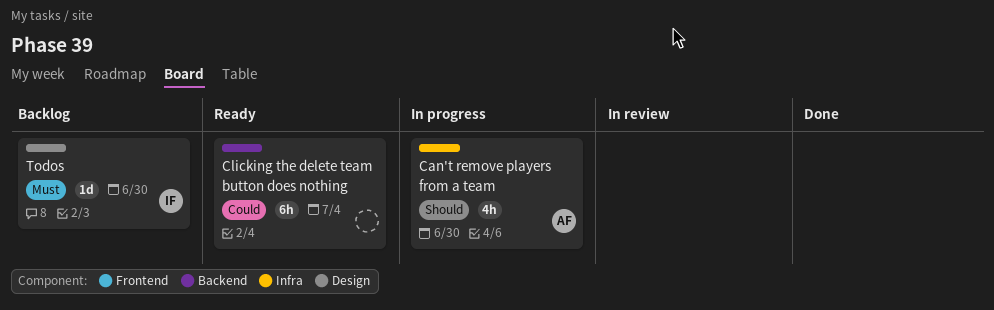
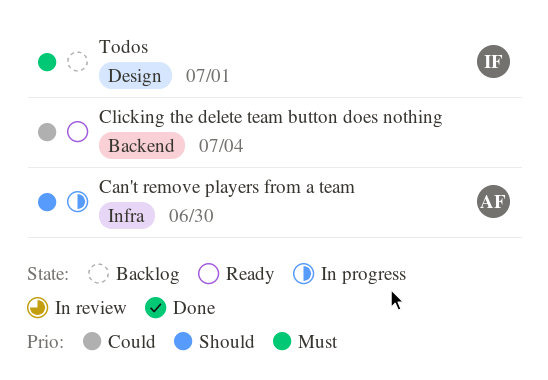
Todos, due: Jun 30 -> Jul 1

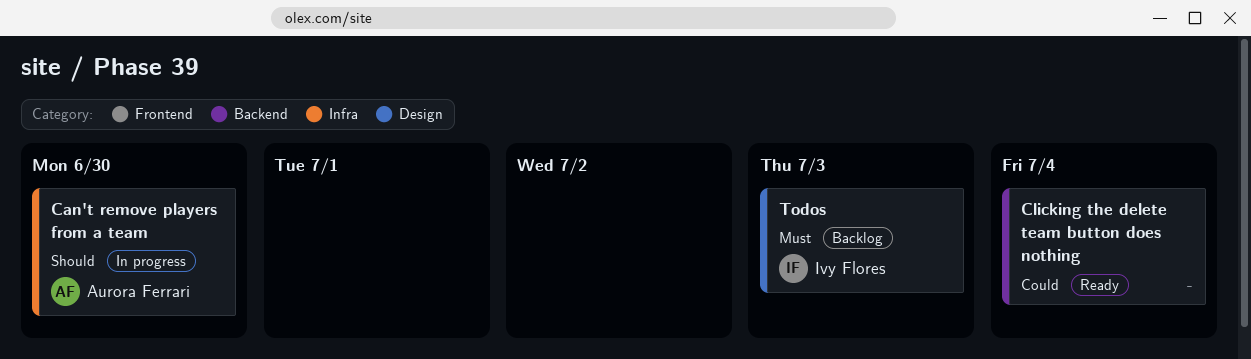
Todos, due: Jul 1 -> Jul 3

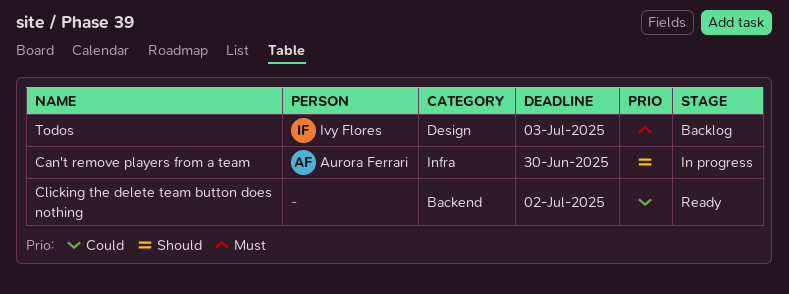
Clicking the delete team button does nothing, due: Jul 4 -> Jul 2

